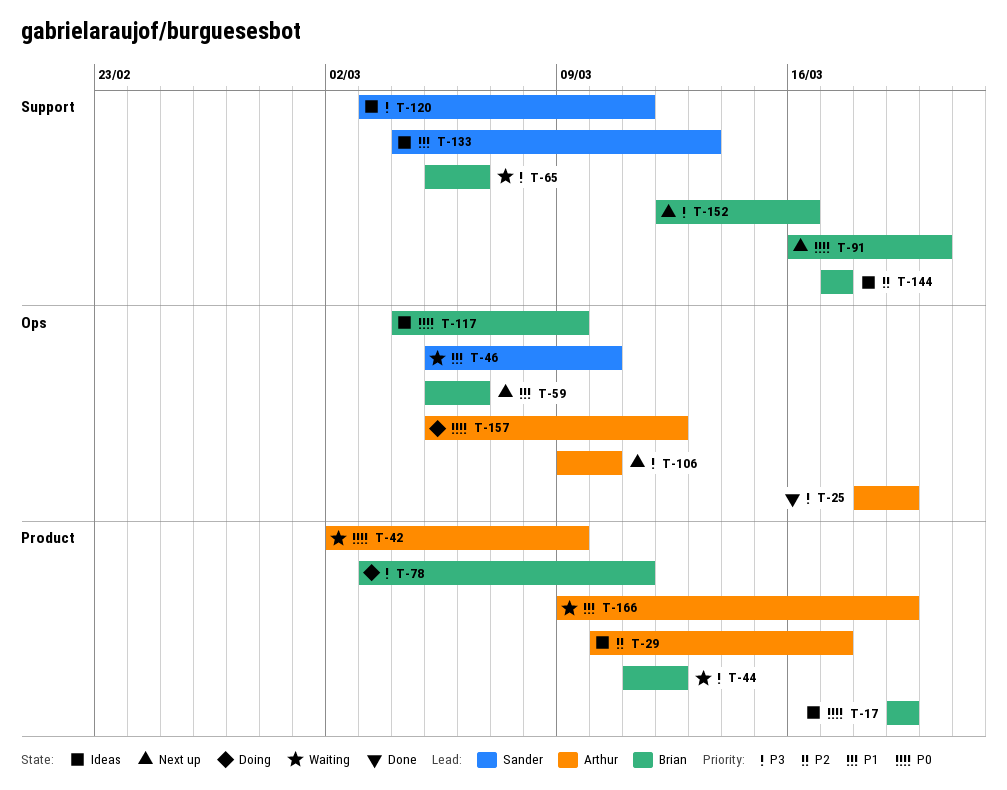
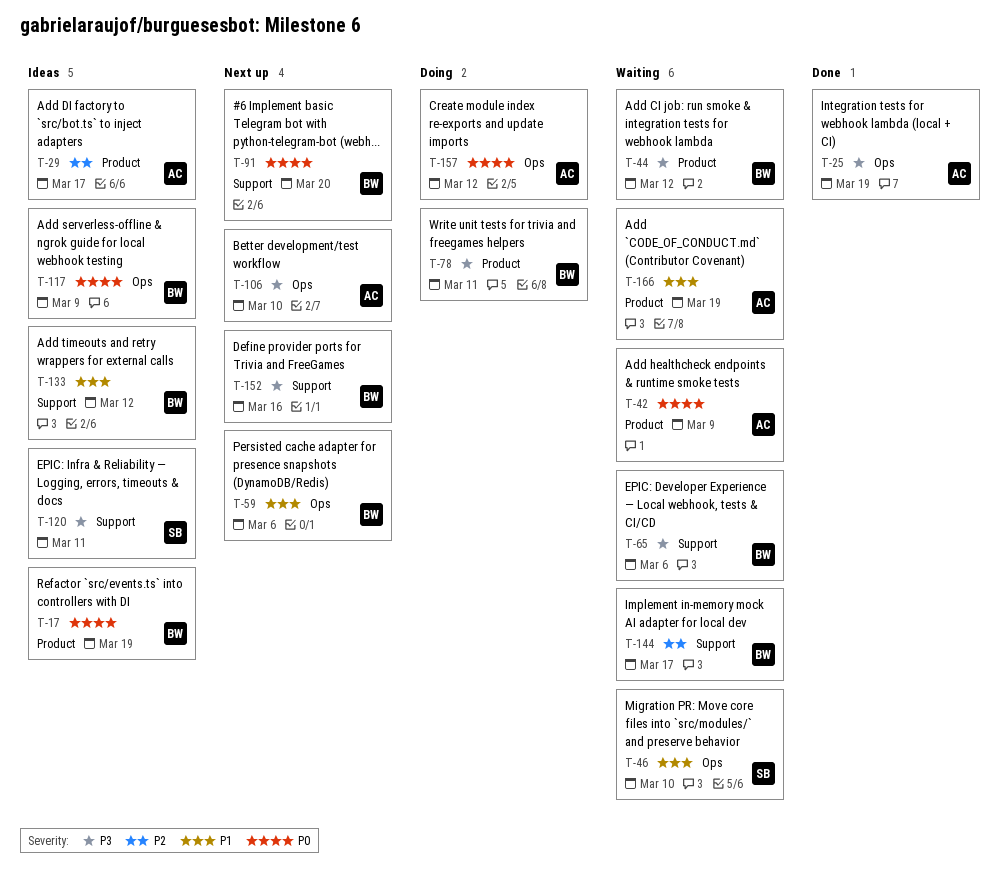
T-133, owner: Sander -> Brian
T-133, due: Mar 13 -> Mar 12
T-144, status: Ideas -> Waiting

